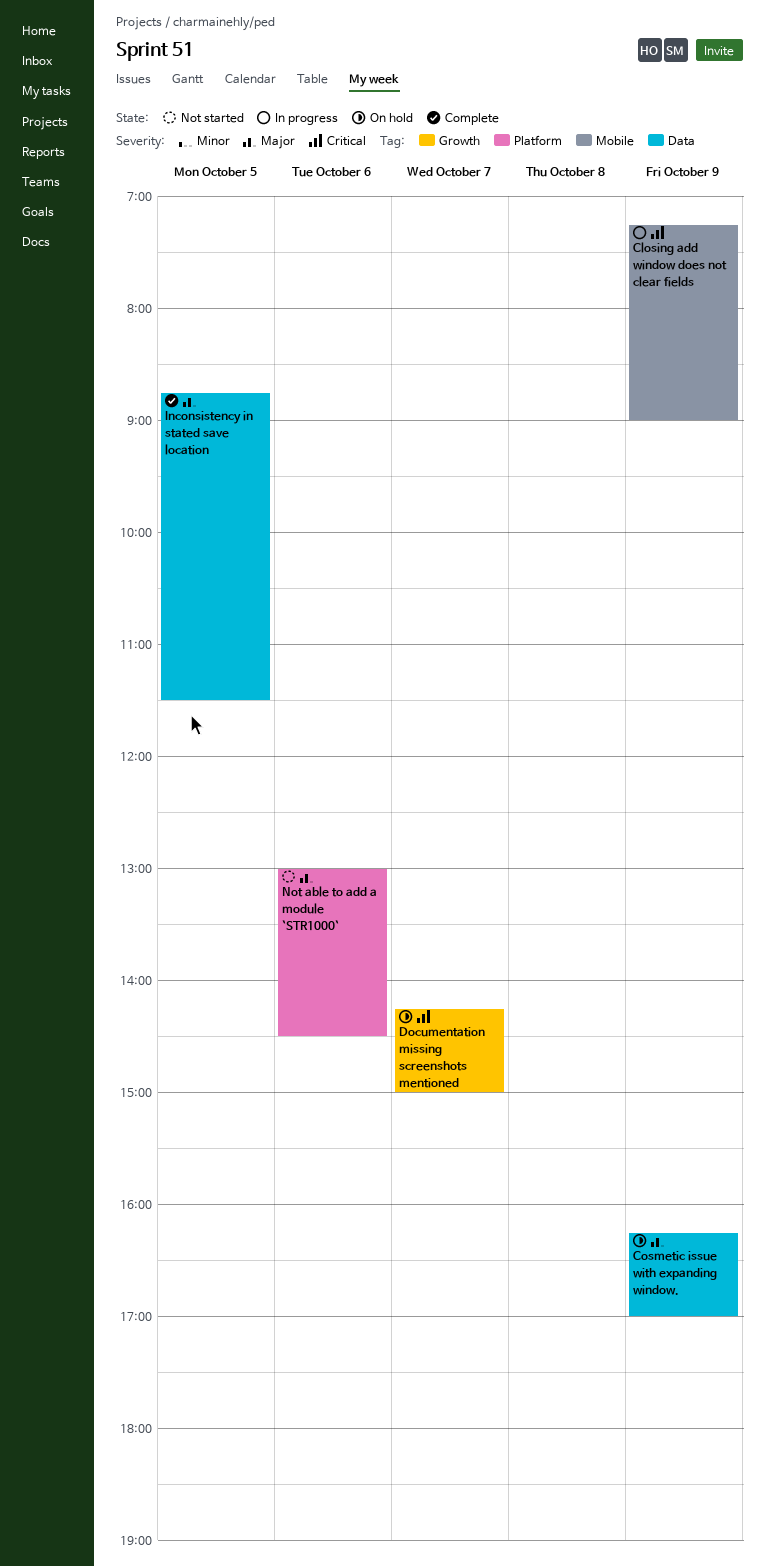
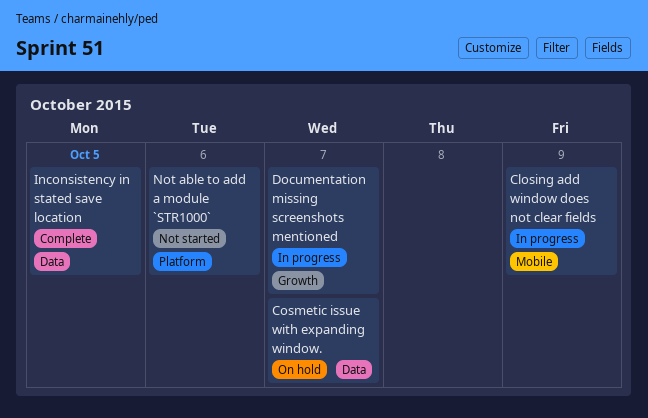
Cosmetic issue with expanding window., day: Oct 9 -> Oct 7
Documentation missing screenshots mentioned, status: On hold -> In progress

